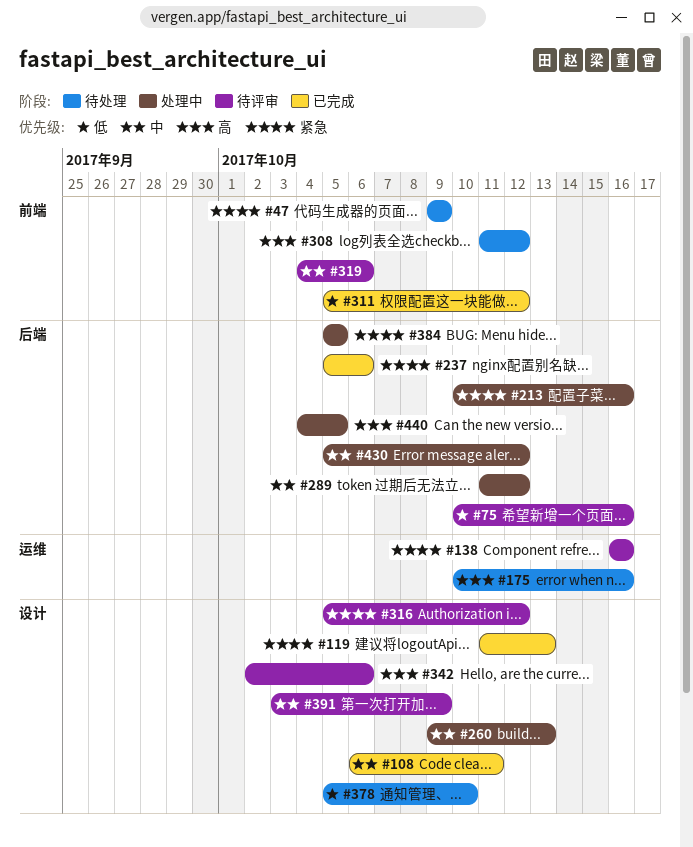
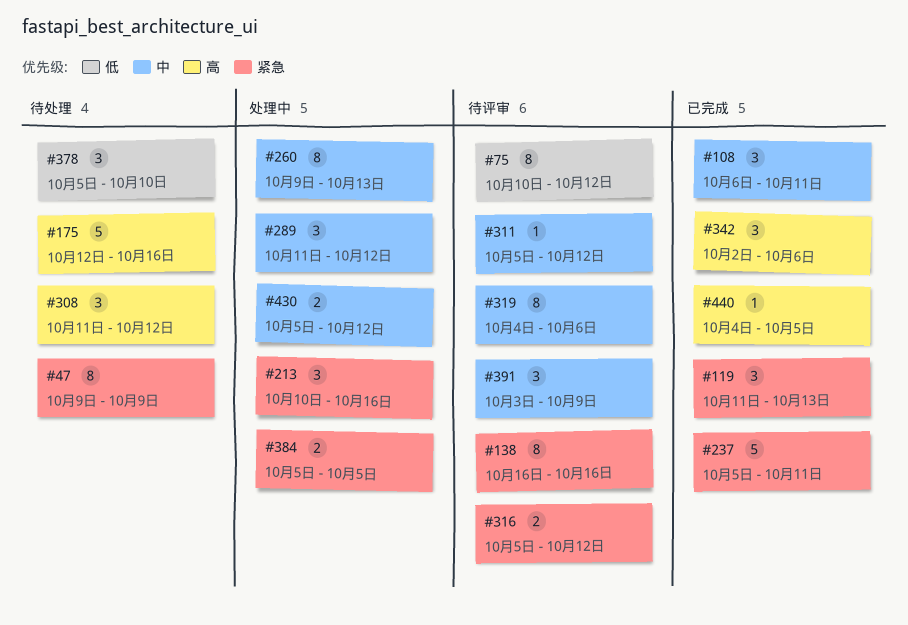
#75, due: Oct 16 -> Oct 12
#175, start: Oct 10 -> Oct 12
#237, due: Oct 6 -> Oct 11
#311, status: 已完成 -> 待评审
#311, priority: 低 -> 中
#342, status: 待评审 -> 已完成
#440, status: 处理中 -> 已完成

